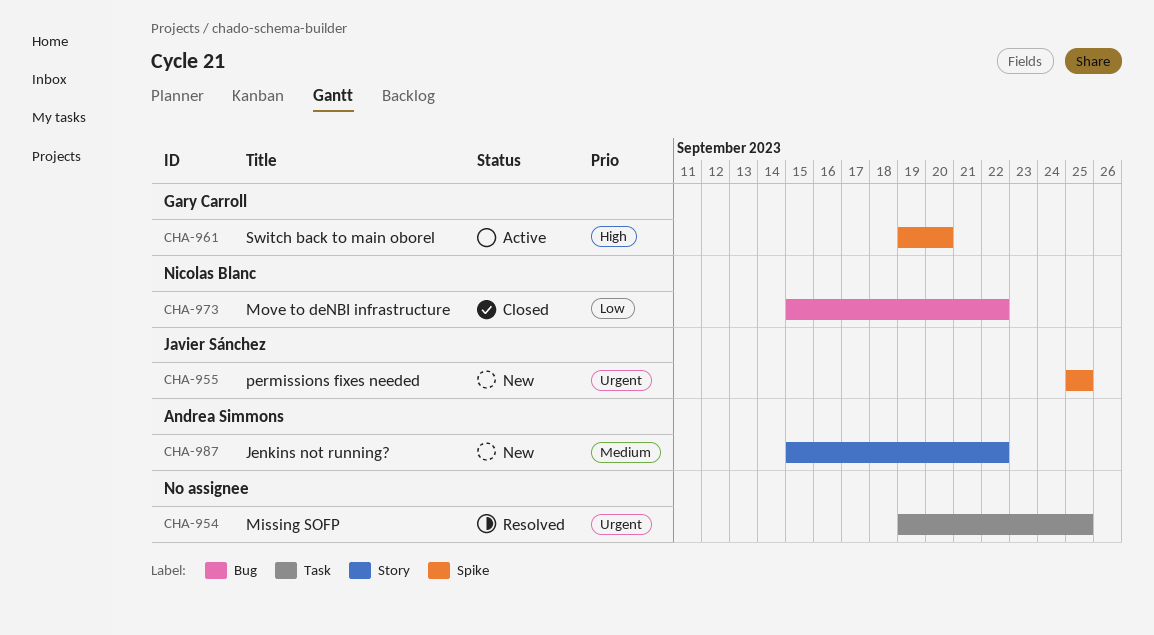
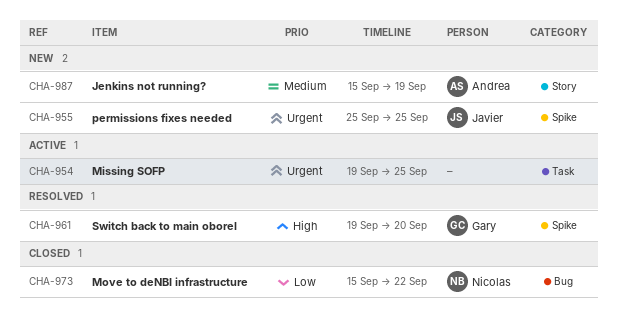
CHA-954, status: Resolved -> Active
CHA-961, status: Active -> Resolved
CHA-987, due: Sep 22 -> Sep 19

